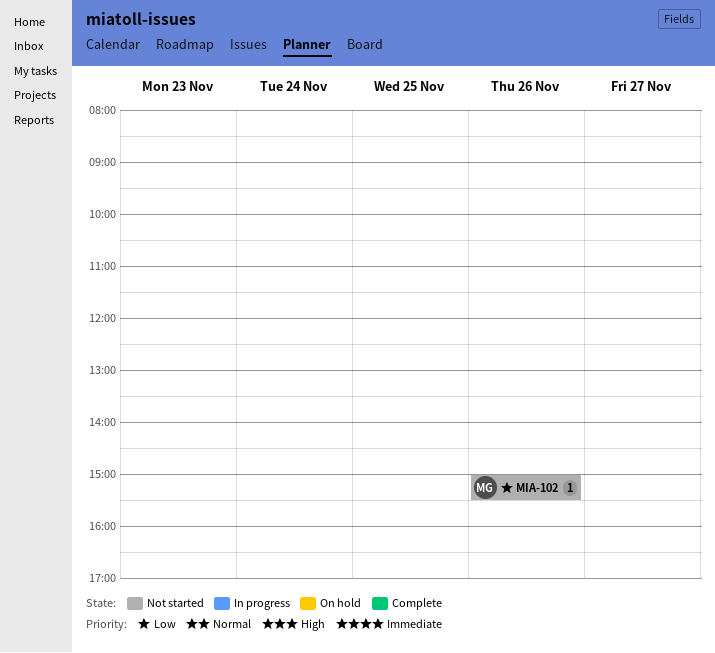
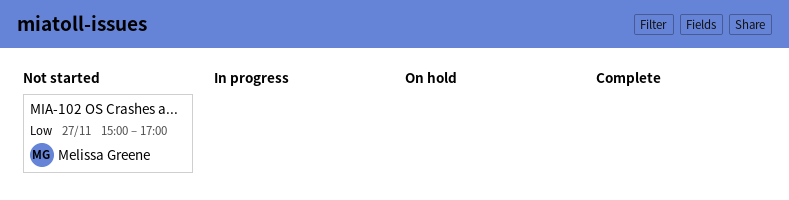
MIA-102, day: Nov 26 -> Nov 27
MIA-102, ends: 15:30 -> 17:00

